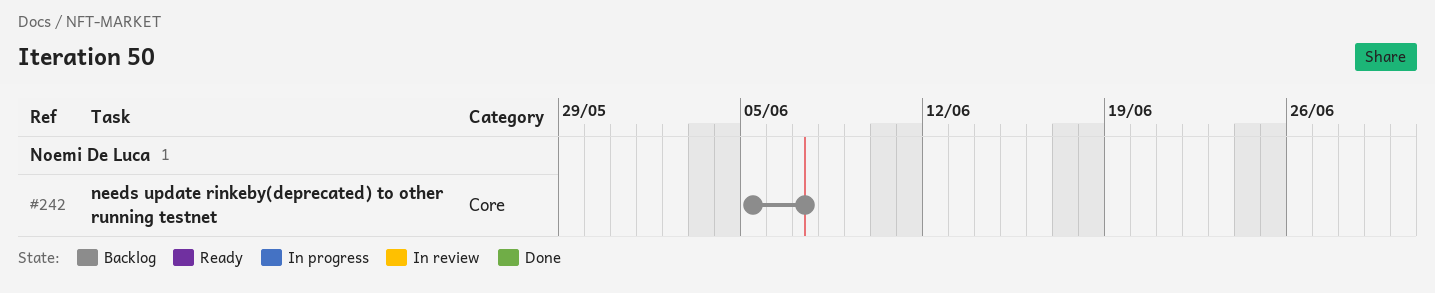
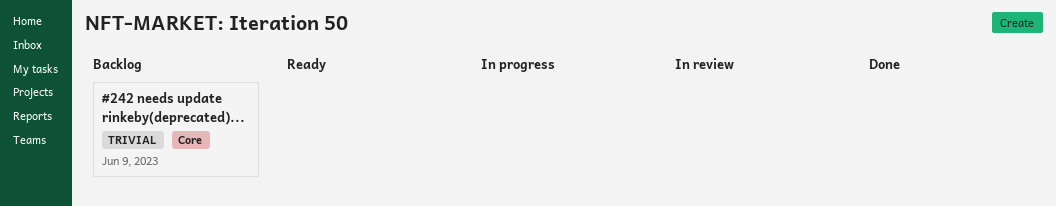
#242, due: Jun 7 -> Jun 9

